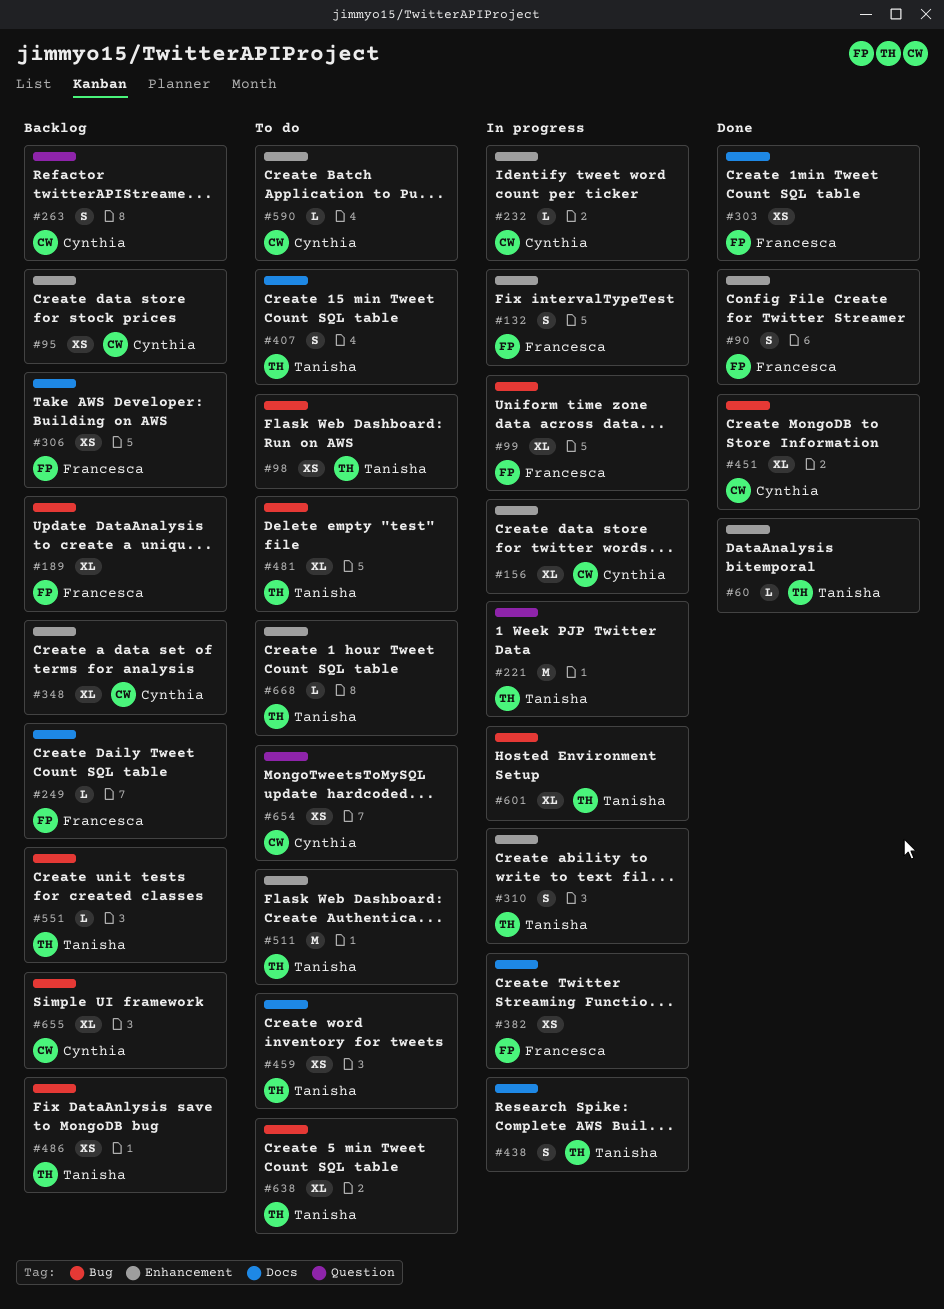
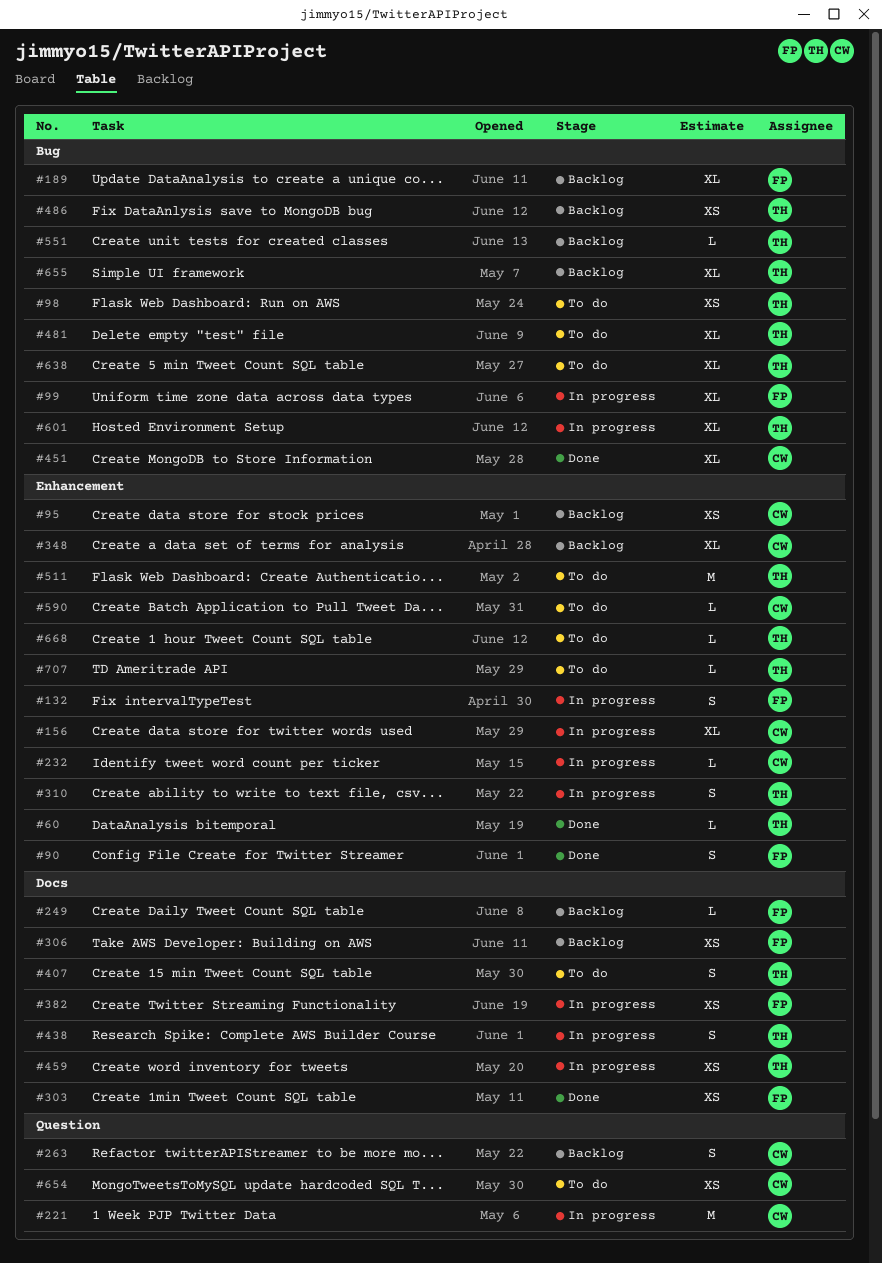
#221, owner: Tanisha -> Cynthia
#459, status: To do -> In progress
#655, owner: Cynthia -> Tanisha
#707: none -> present

